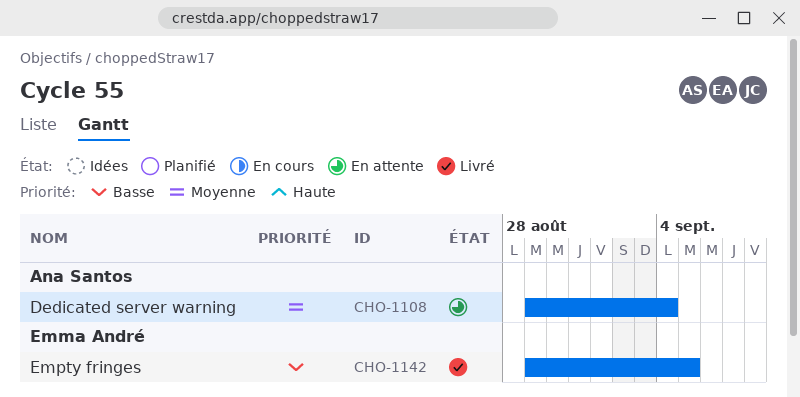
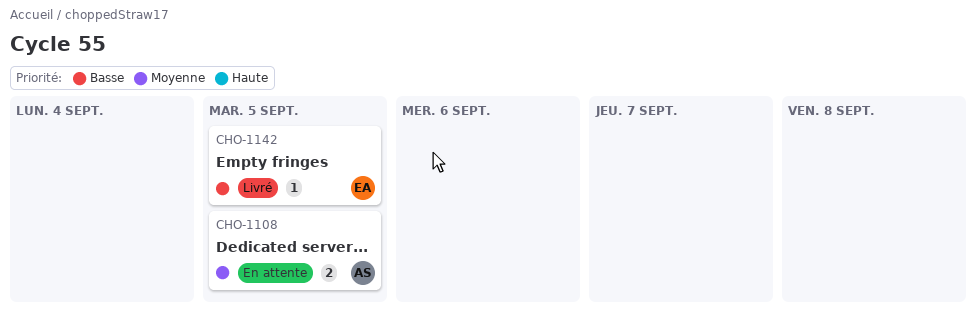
CHO-1108, due: Sep 4 -> Sep 5

